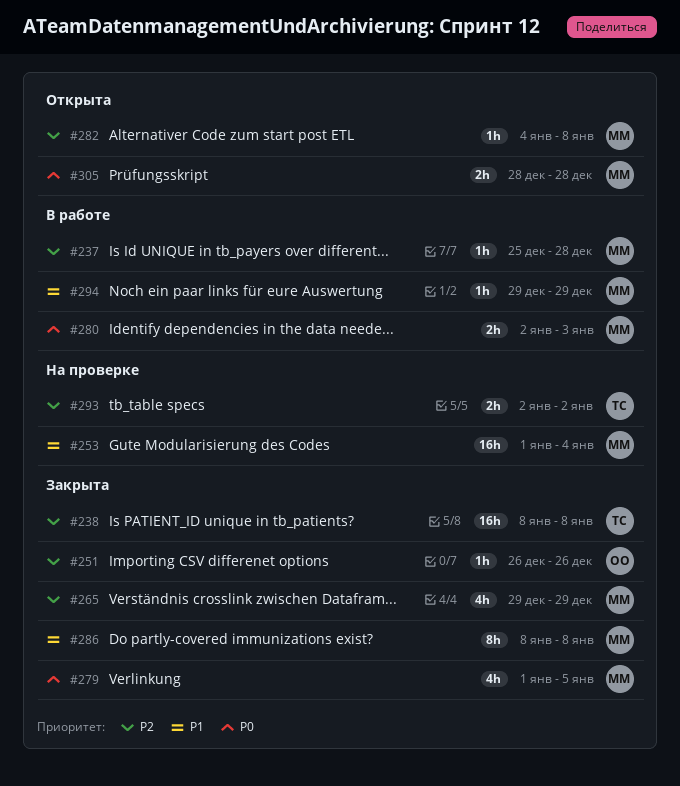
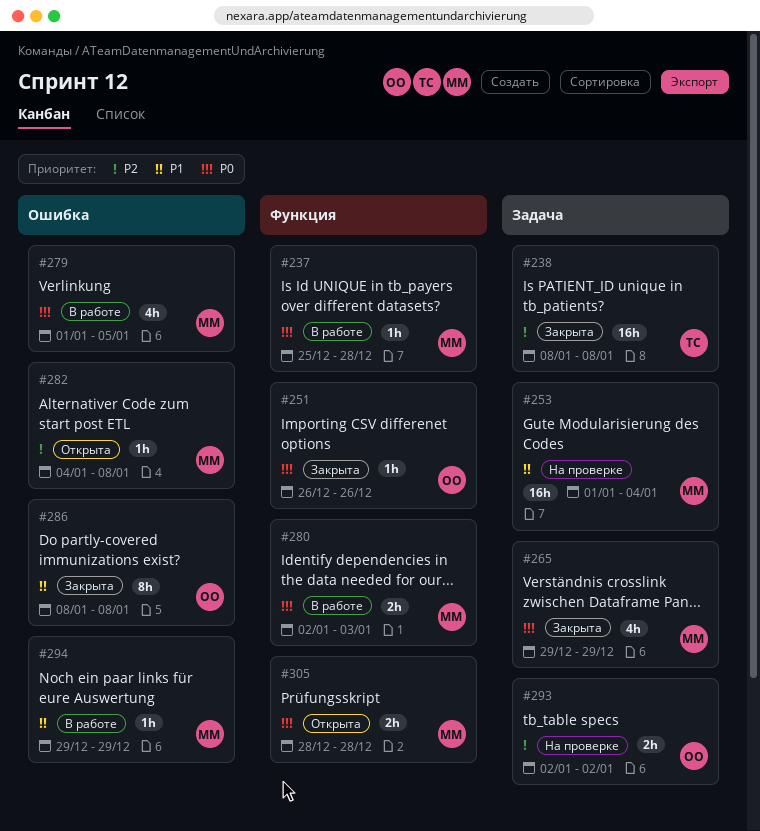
#237, priority: P2 -> P0
#251, priority: P2 -> P0
#265, priority: P2 -> P0
#279, status: Закрыта -> В работе
#286, owner: ММ -> ОО
#293, owner: ТС -> ОО

